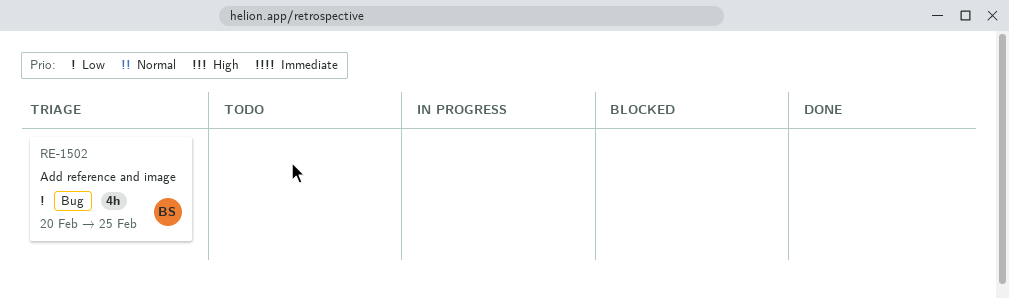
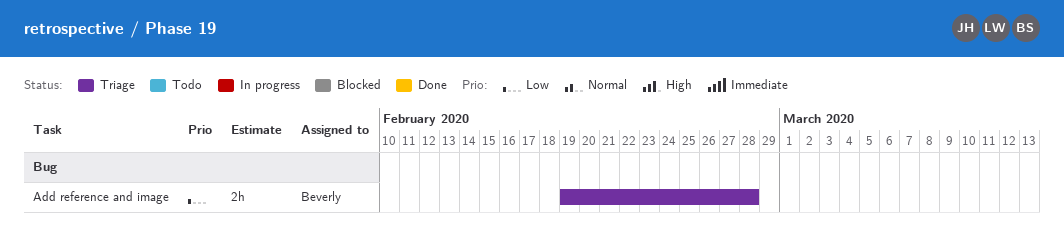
Add reference and image, estimate: 4h -> 2h
Add reference and image, start: Feb 20 -> Feb 19
Add reference and image, due: Feb 25 -> Feb 28

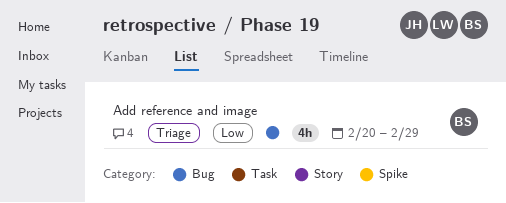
Add reference and image, estimate: 2h -> 4h
Add reference and image, start: Feb 19 -> Feb 20
Add reference and image, due: Feb 28 -> Feb 29

